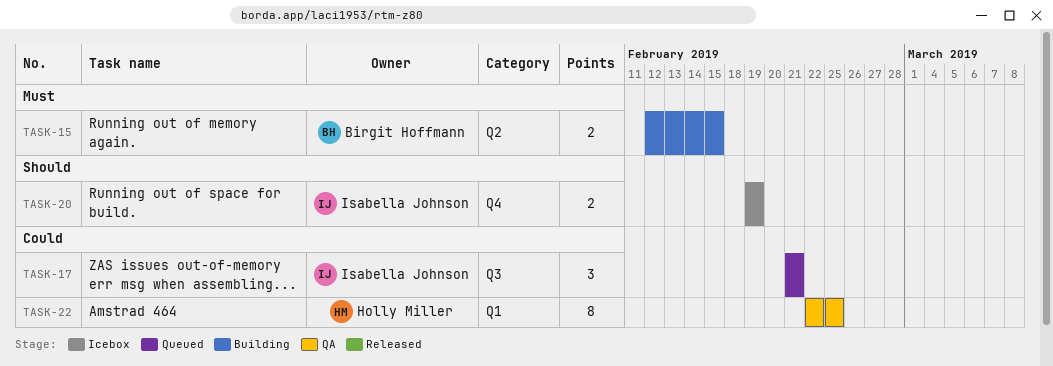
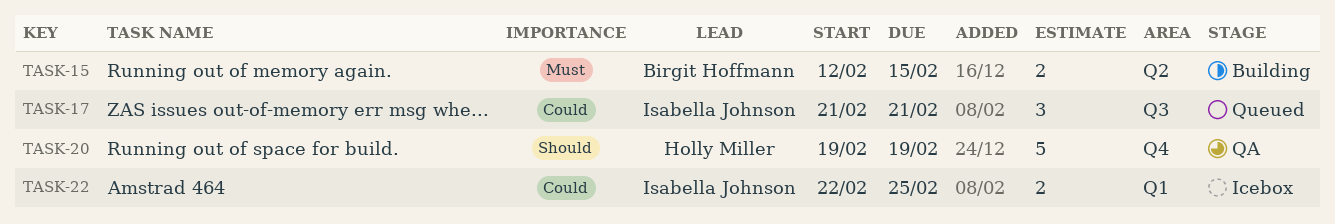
TASK-20, status: Icebox -> QA
TASK-20, owner: Isabella Johnson -> Holly Miller
TASK-20, estimate: 2 -> 5
TASK-22, status: QA -> Icebox
TASK-22, owner: Holly Miller -> Isabella Johnson
TASK-22, estimate: 8 -> 2

